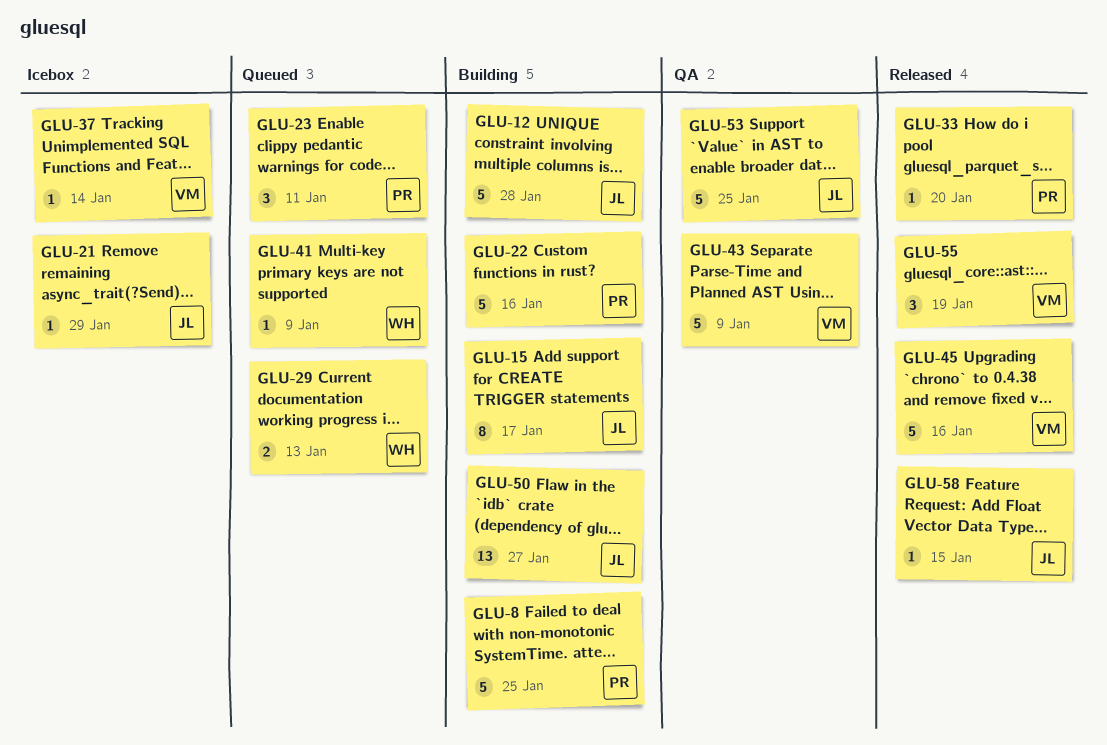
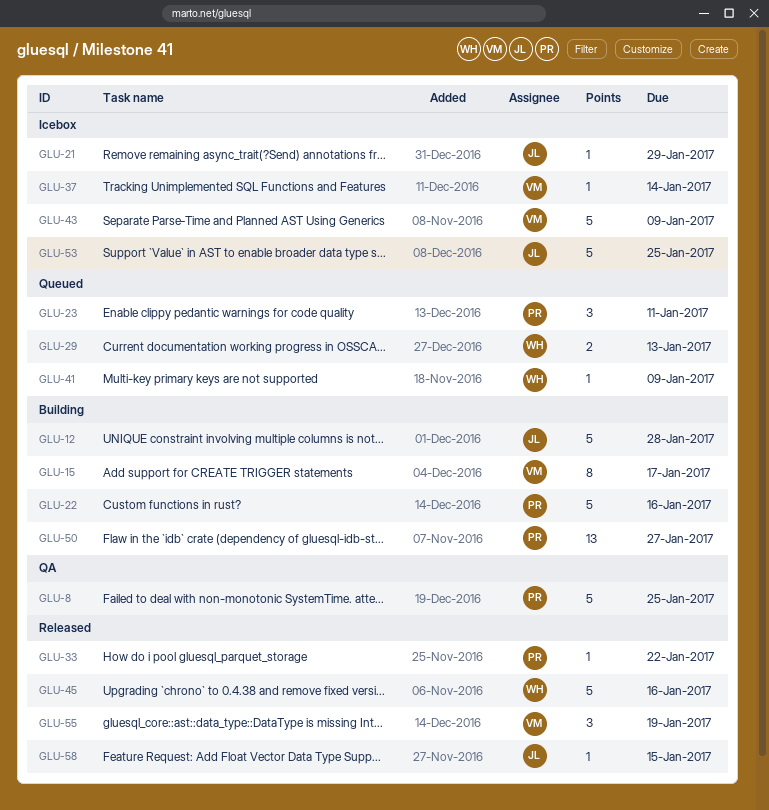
GLU-8, status: Building -> QA
GLU-15, owner: JL -> VM
GLU-33, due: Jan 20 -> Jan 22
GLU-43, status: QA -> Icebox
GLU-45, owner: VM -> WH
GLU-50, owner: JL -> PR
GLU-53, status: QA -> Icebox

